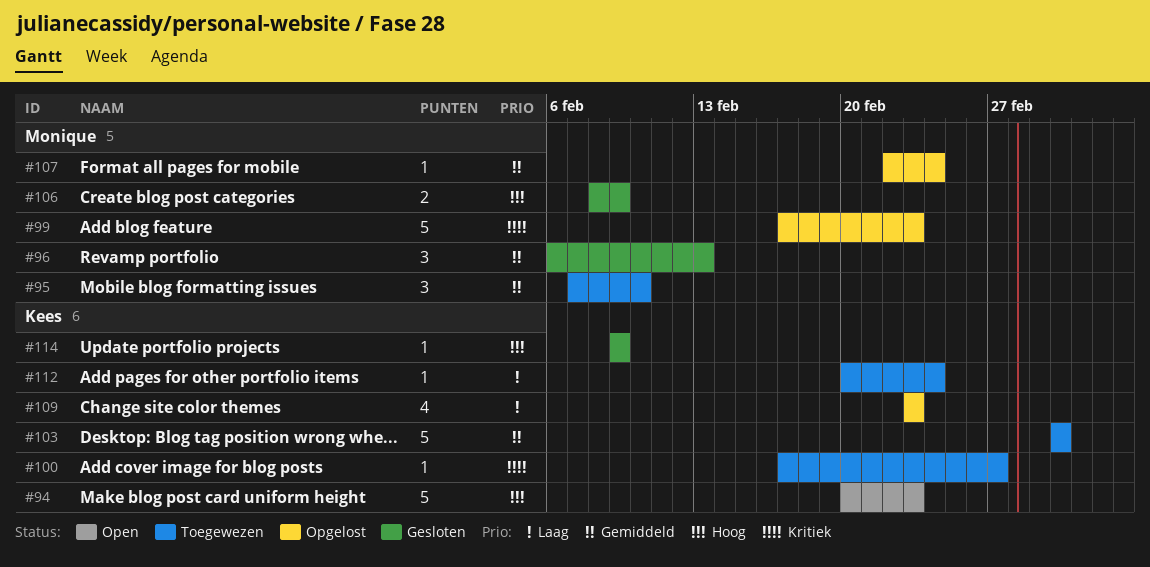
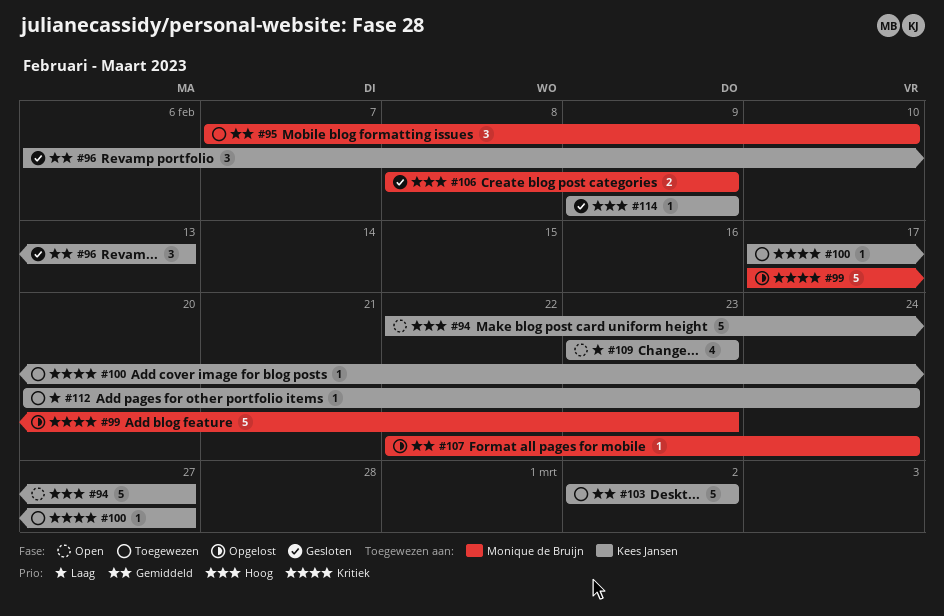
#94, start: Feb 20 -> Feb 22
#94, due: Feb 23 -> Feb 27
#96, owner: Monique de Bruijn -> Kees Jansen
#109, status: Opgelost -> Open

